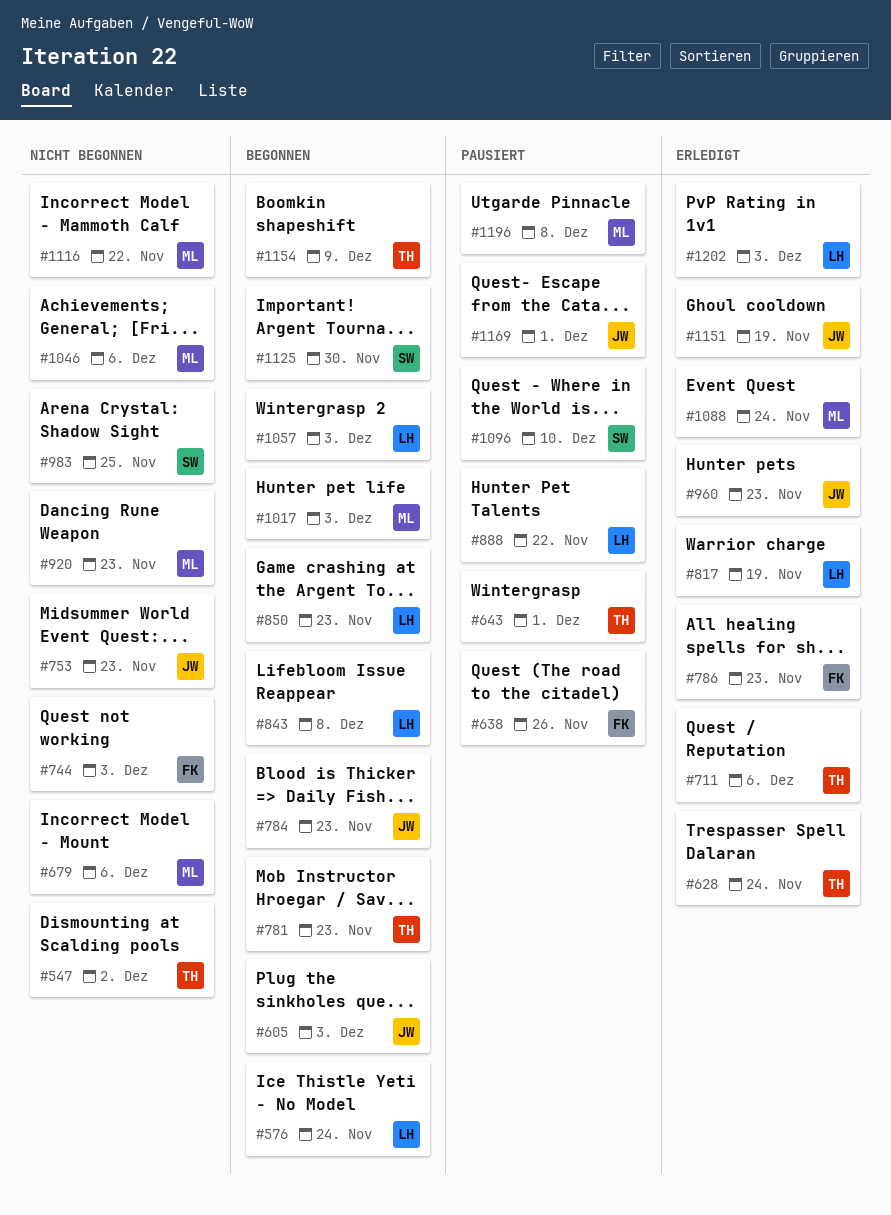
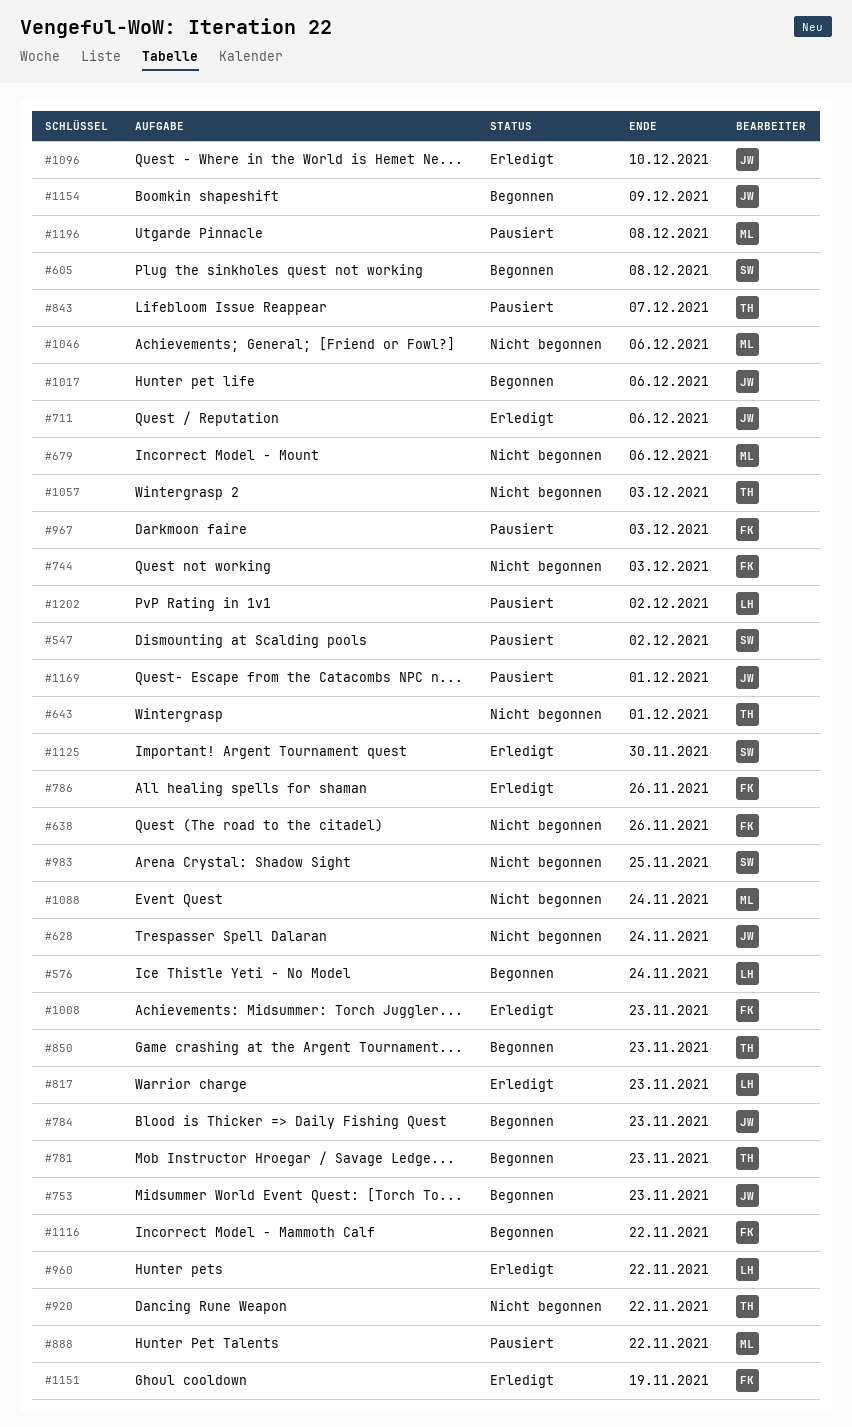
#547, status: Nicht begonnen -> Pausiert
#547, owner: TH -> SW
#605, owner: JW -> SW
#605, due: Dec 3 -> Dec 8
#628, status: Erledigt -> Nicht begonnen
#628, owner: TH -> JW
#638, status: Pausiert -> Nicht begonnen
#643, status: Pausiert -> Nicht begonnen
#711, owner: TH -> JW
#753, status: Nicht begonnen -> Begonnen
#786, due: Nov 23 -> Nov 26
#817, due: Nov 19 -> Nov 23
#843, status: Begonnen -> Pausiert
#843, owner: LH -> TH
#843, due: Dec 8 -> Dec 7
#850, owner: LH -> TH
#888, owner: LH -> ML
#920, owner: ML -> TH
#920, due: Nov 23 -> Nov 22
#960, owner: JW -> LH
#960, due: Nov 23 -> Nov 22
#967: none -> present
#1008: none -> present
#1017, owner: ML -> JW
#1017, due: Dec 3 -> Dec 6
#1057, status: Begonnen -> Nicht begonnen
#1057, owner: LH -> TH
#1088, status: Erledigt -> Nicht begonnen
#1096, status: Pausiert -> Erledigt
#1096, owner: SW -> JW
#1116, status: Nicht begonnen -> Begonnen
#1116, owner: ML -> FK
#1125, status: Begonnen -> Erledigt
#1151, owner: JW -> FK
#1154, owner: TH -> JW
#1202, status: Erledigt -> Pausiert
#1202, due: Dec 3 -> Dec 2

